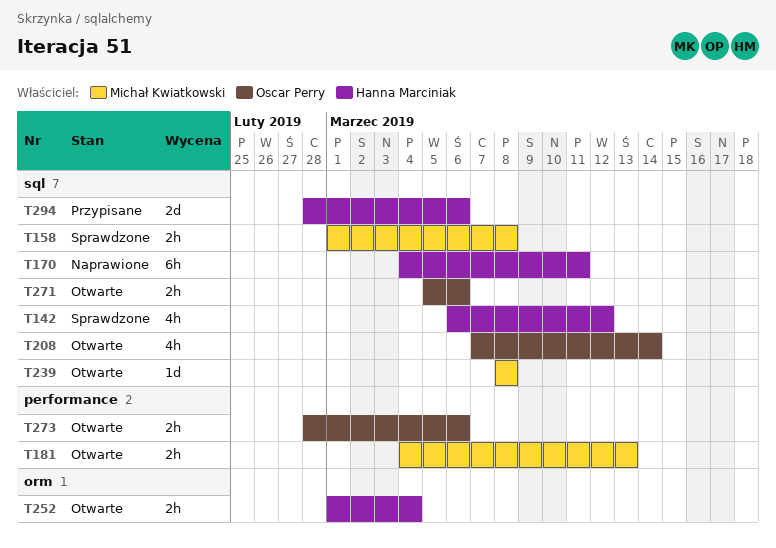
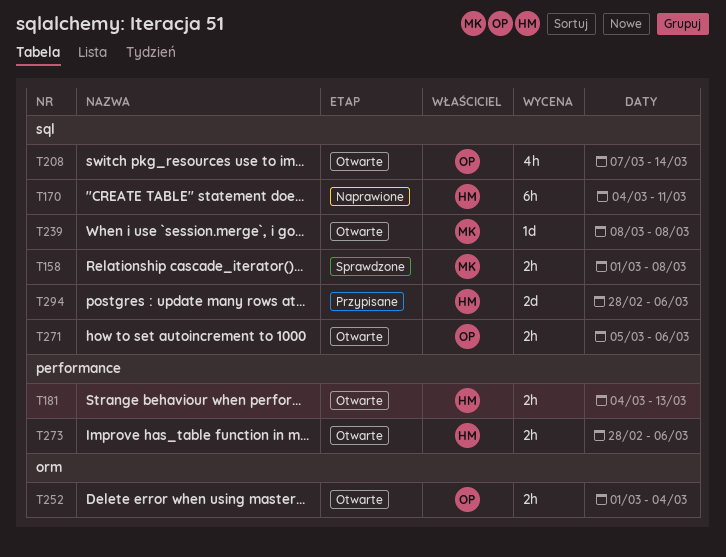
T142: present -> none
T181, owner: Michał Kwiatkowski -> Hanna Marciniak
T252, owner: Hanna Marciniak -> Oscar Perry
T273, owner: Oscar Perry -> Hanna Marciniak

